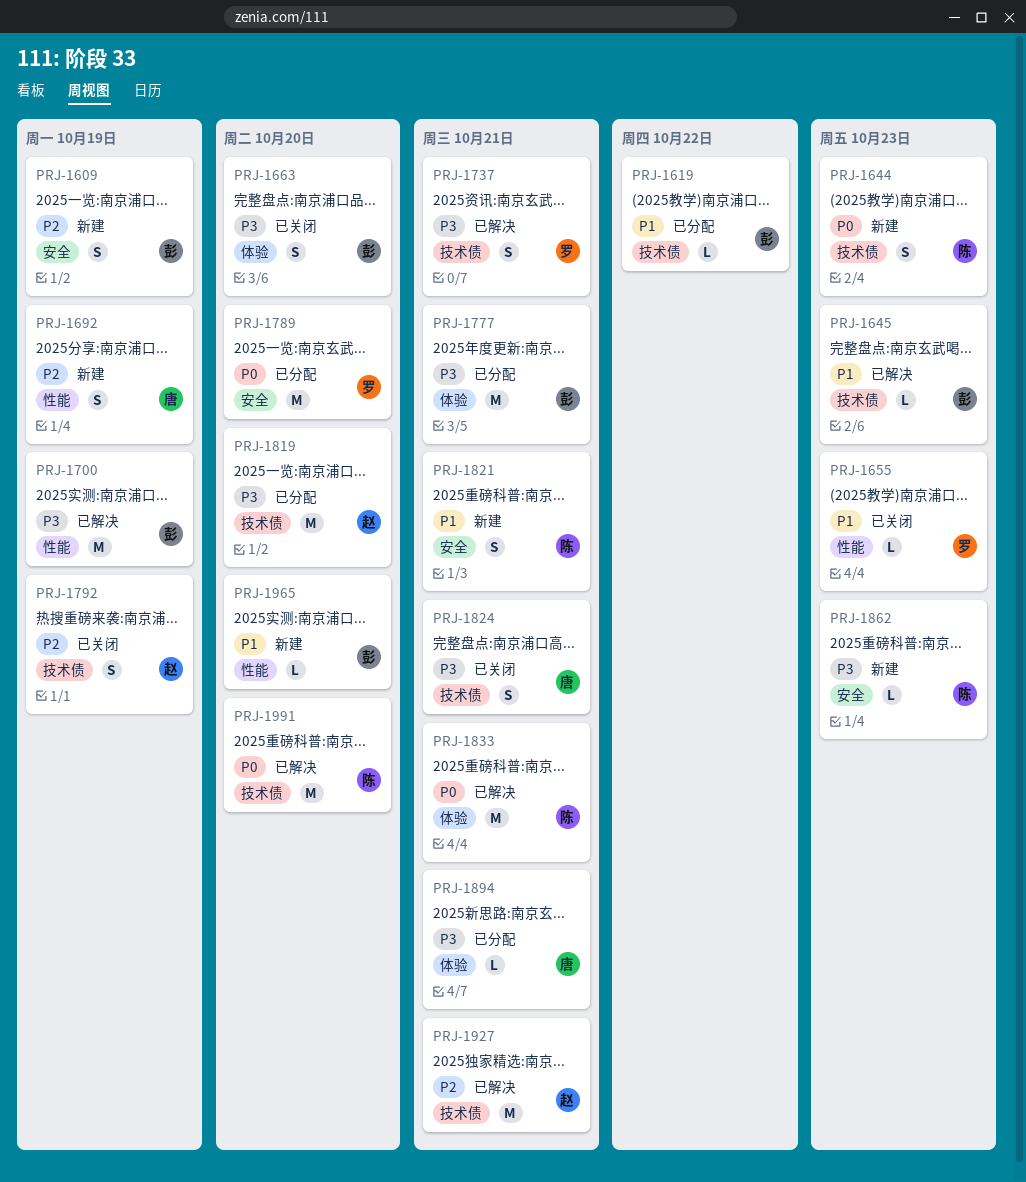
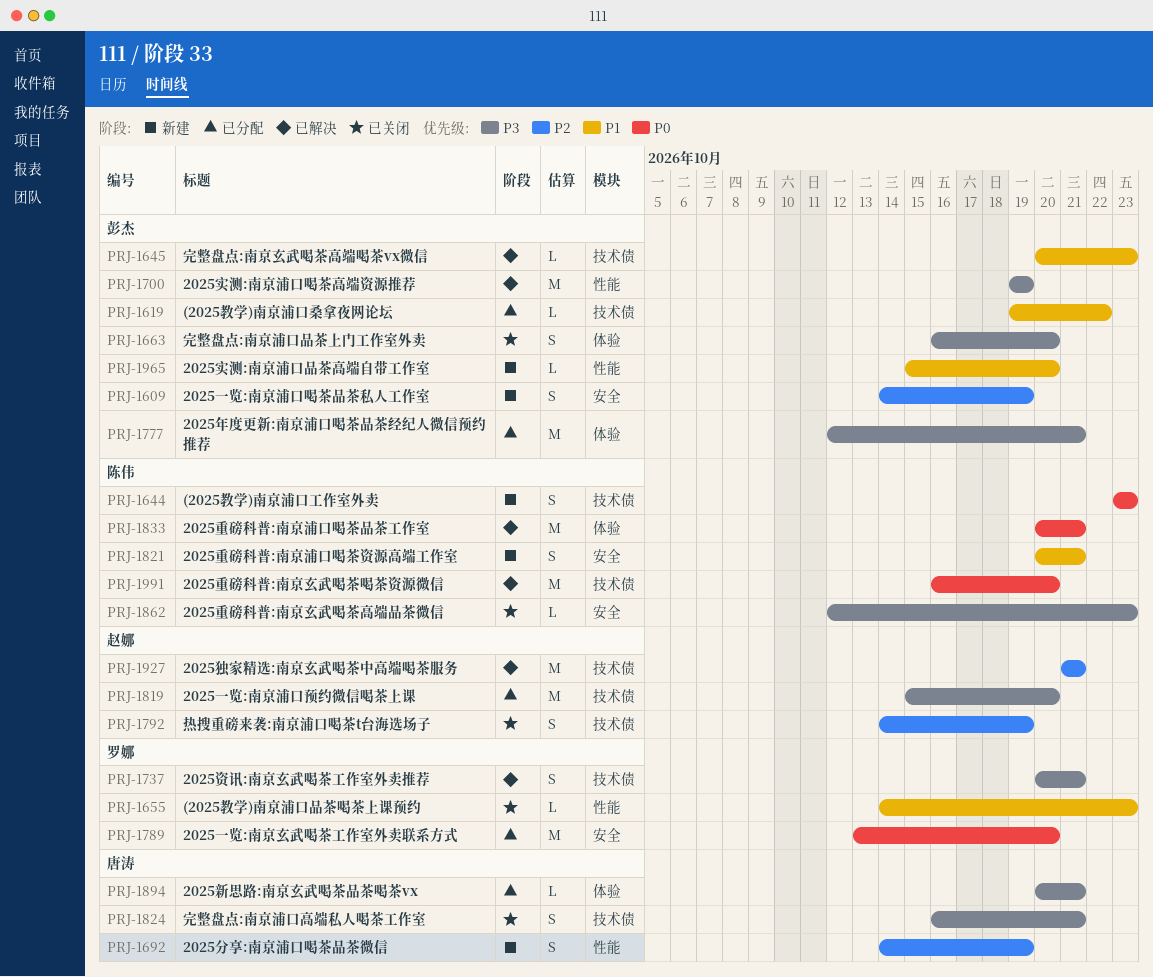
PRJ-1862, status: 新建 -> 已关闭

